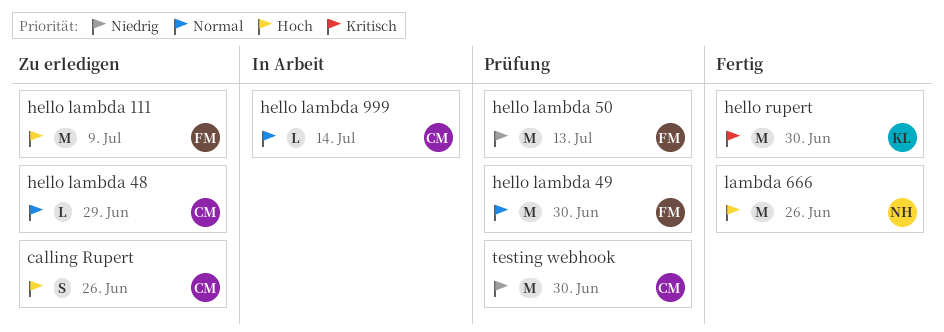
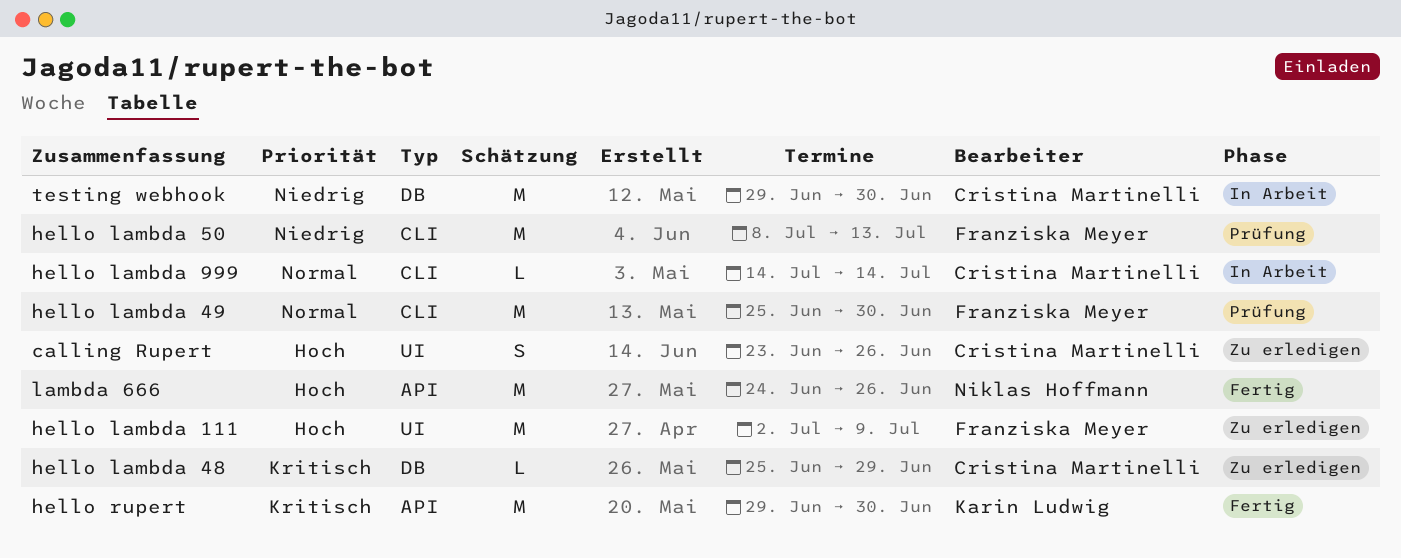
hello lambda 48, priority: Normal -> Kritisch
testing webhook, status: Prüfung -> In Arbeit

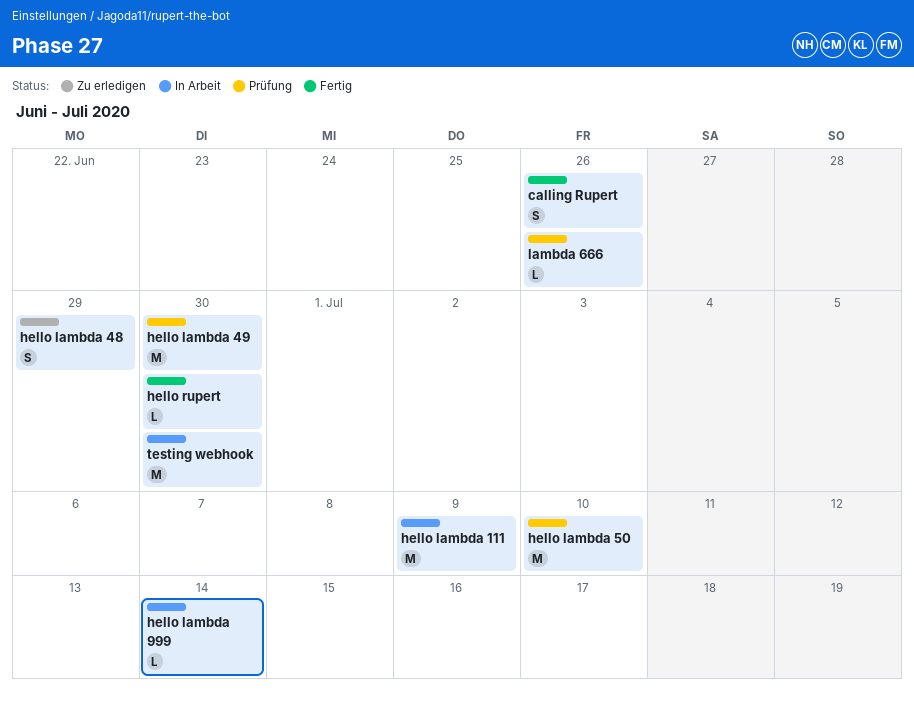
calling Rupert, status: Zu erledigen -> Fertig
hello lambda 111, status: Zu erledigen -> In Arbeit
hello lambda 48, estimate: L -> S
hello lambda 50, due: Jul 13 -> Jul 10
hello rupert, estimate: M -> L
lambda 666, status: Fertig -> Prüfung
lambda 666, estimate: M -> L

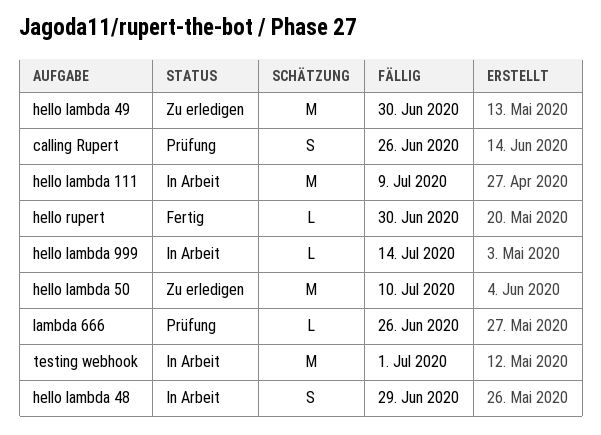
calling Rupert, status: Fertig -> Prüfung
hello lambda 48, status: Zu erledigen -> In Arbeit
hello lambda 49, status: Prüfung -> Zu erledigen
hello lambda 50, status: Prüfung -> Zu erledigen
testing webhook, due: Jun 30 -> Jul 1

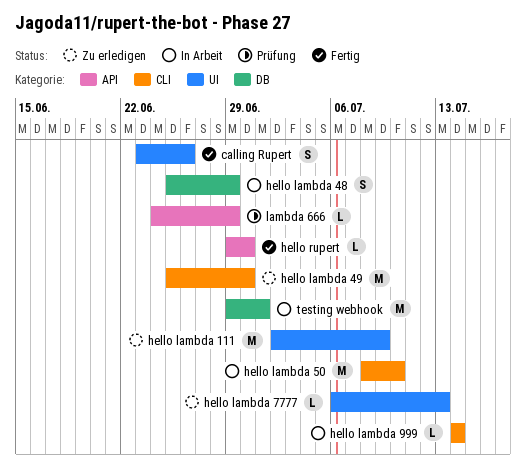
calling Rupert, status: Prüfung -> Fertig
hello lambda 111, status: In Arbeit -> Zu erledigen
hello lambda 50, status: Zu erledigen -> In Arbeit
hello lambda 7777: none -> present
lambda 666, due: Jun 26 -> Jun 29

